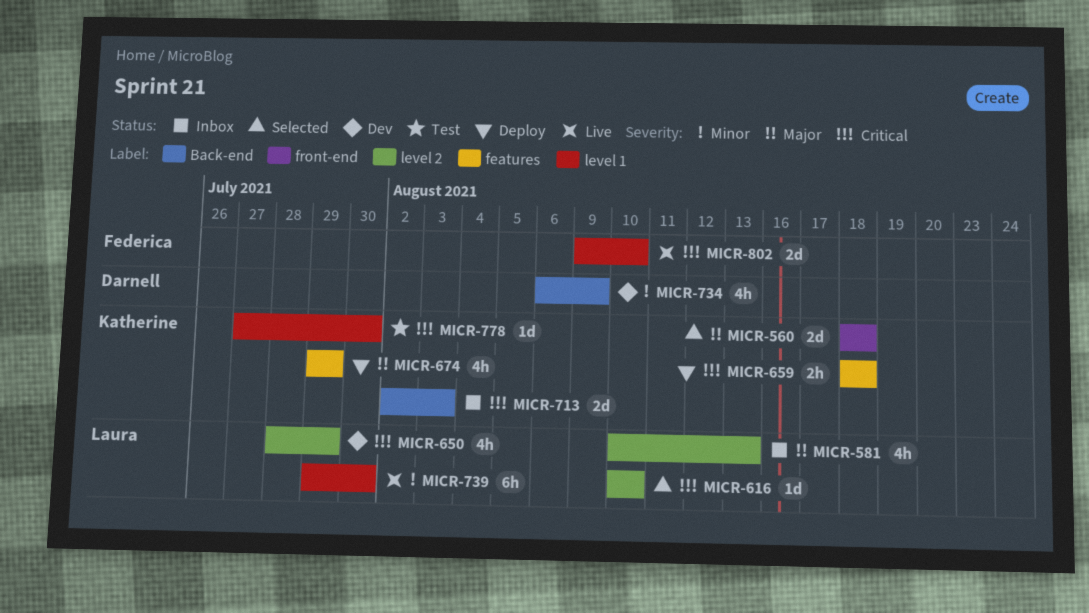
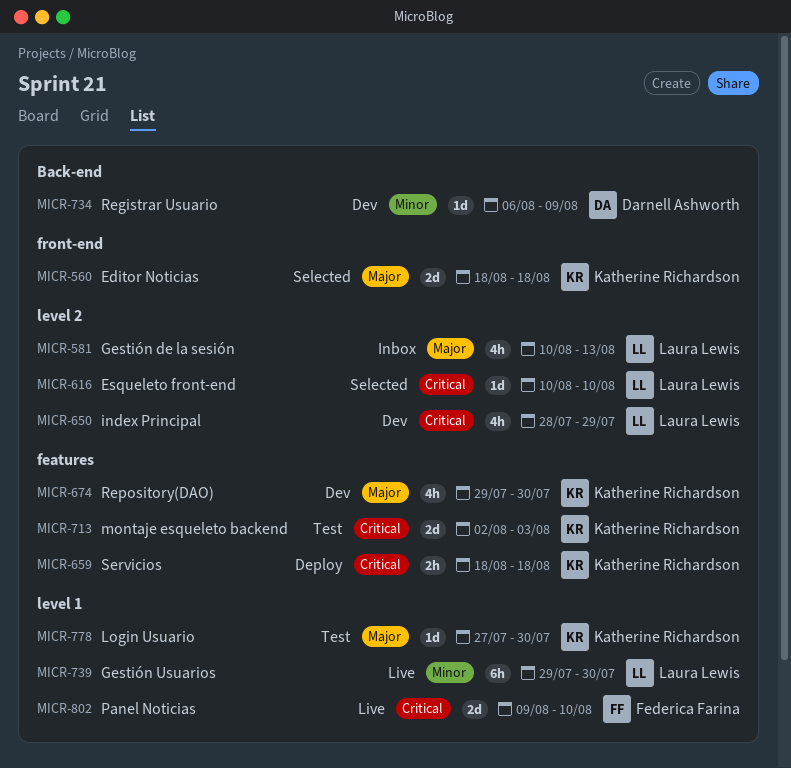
MICR-674, status: Deploy -> Dev
MICR-674, due: Jul 29 -> Jul 30
MICR-713, status: Inbox -> Test
MICR-713, label: Back-end -> features
MICR-734, estimate: 4h -> 1d
MICR-778, priority: Critical -> Major

